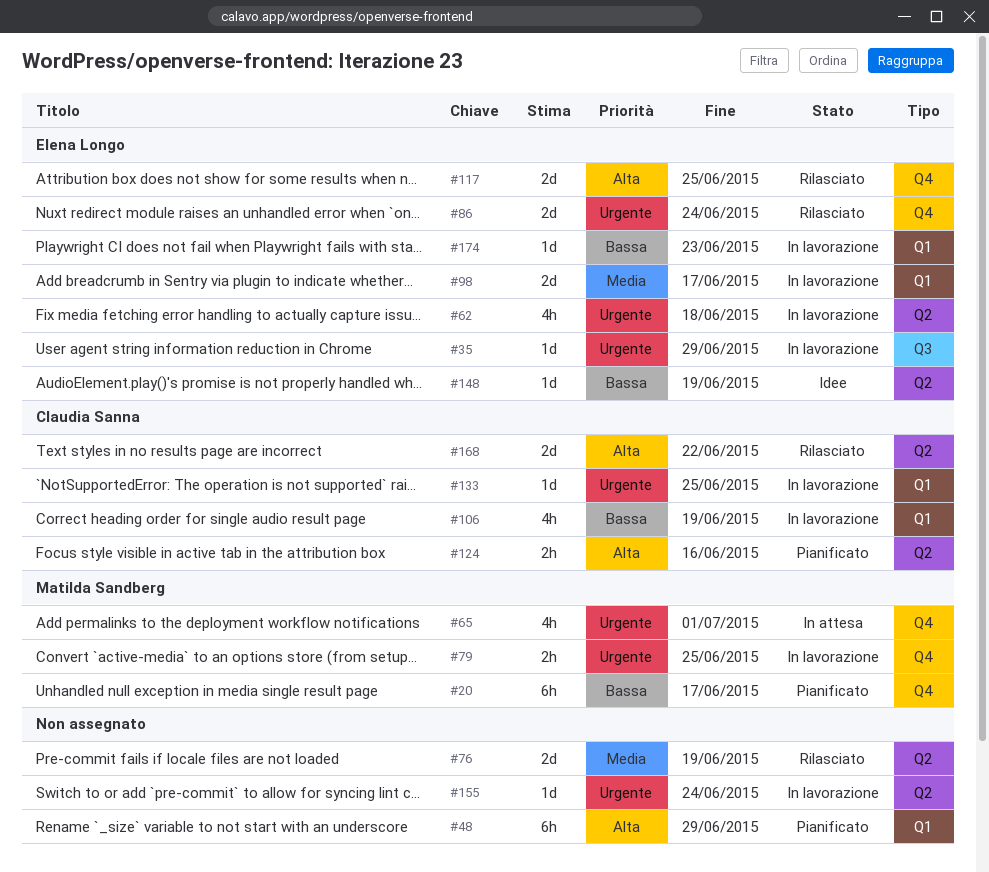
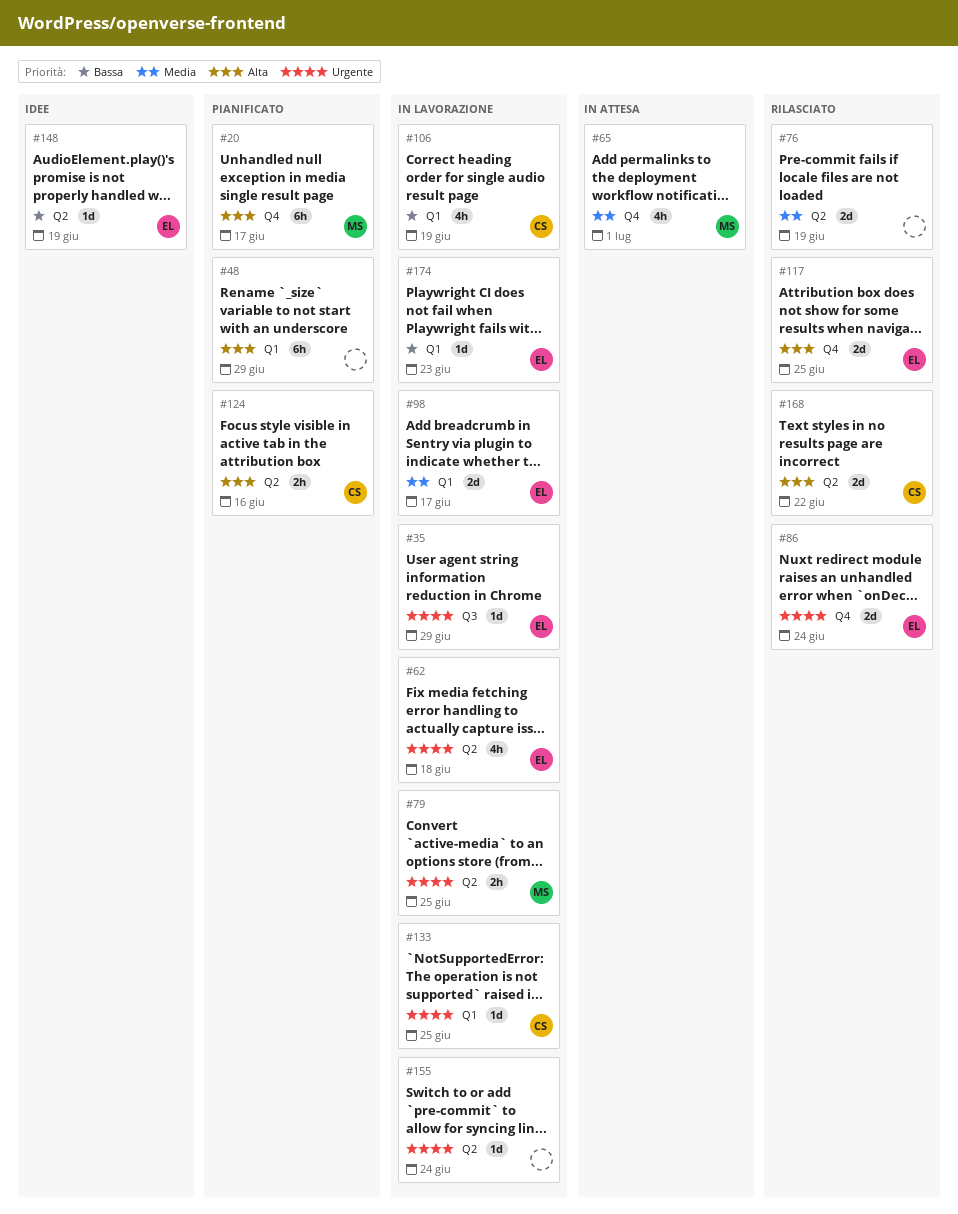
#20, priority: Bassa -> Alta
#65, priority: Urgente -> Media
#79, label: Q4 -> Q2

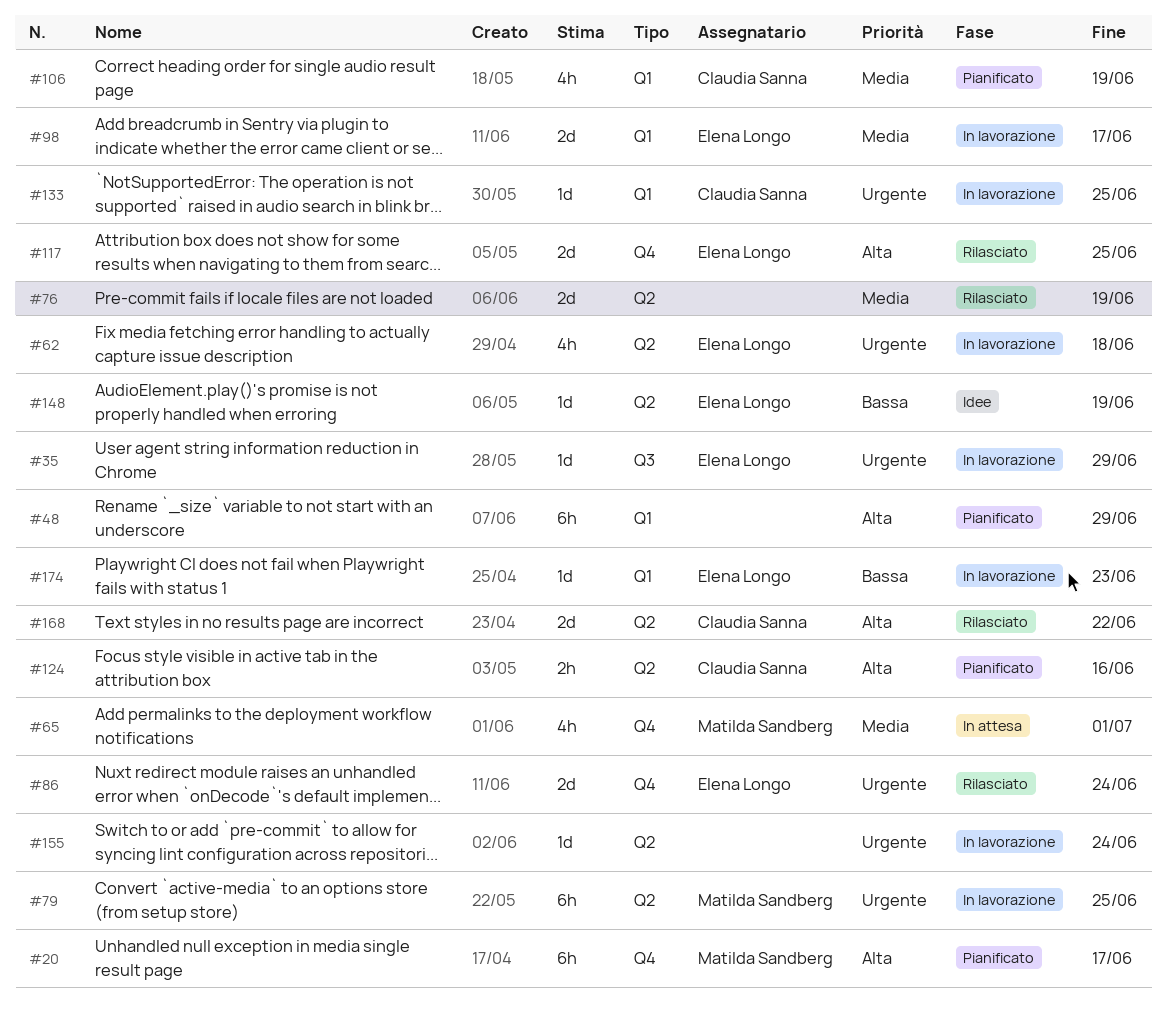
#79, estimate: 2h -> 6h
#106, status: In lavorazione -> Pianificato
#106, priority: Bassa -> Media

